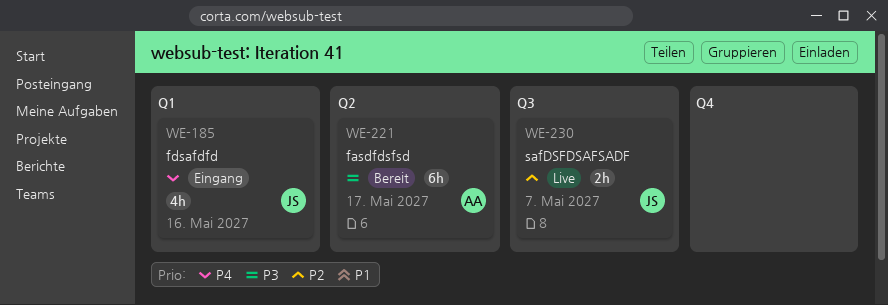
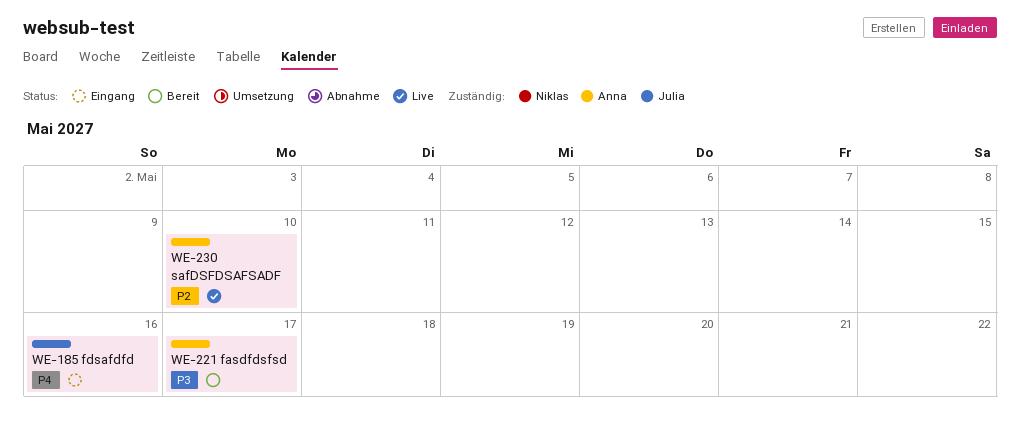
WE-230, owner: Julia -> Anna
WE-230, due: May 7 -> May 10

